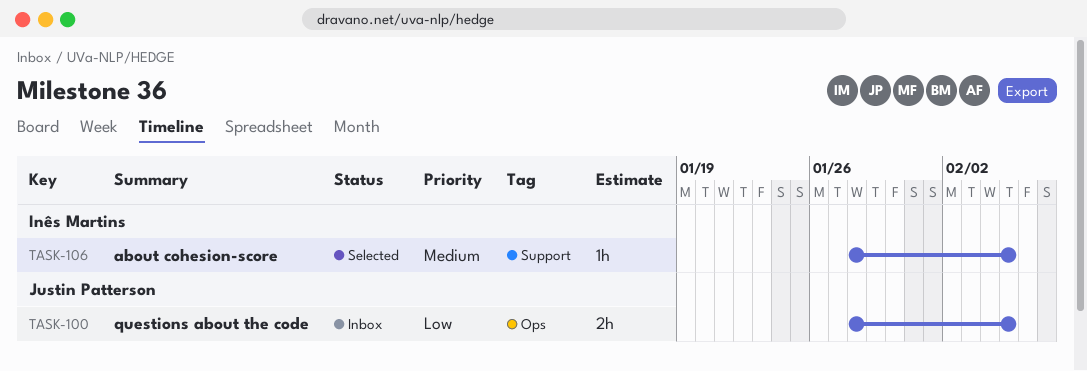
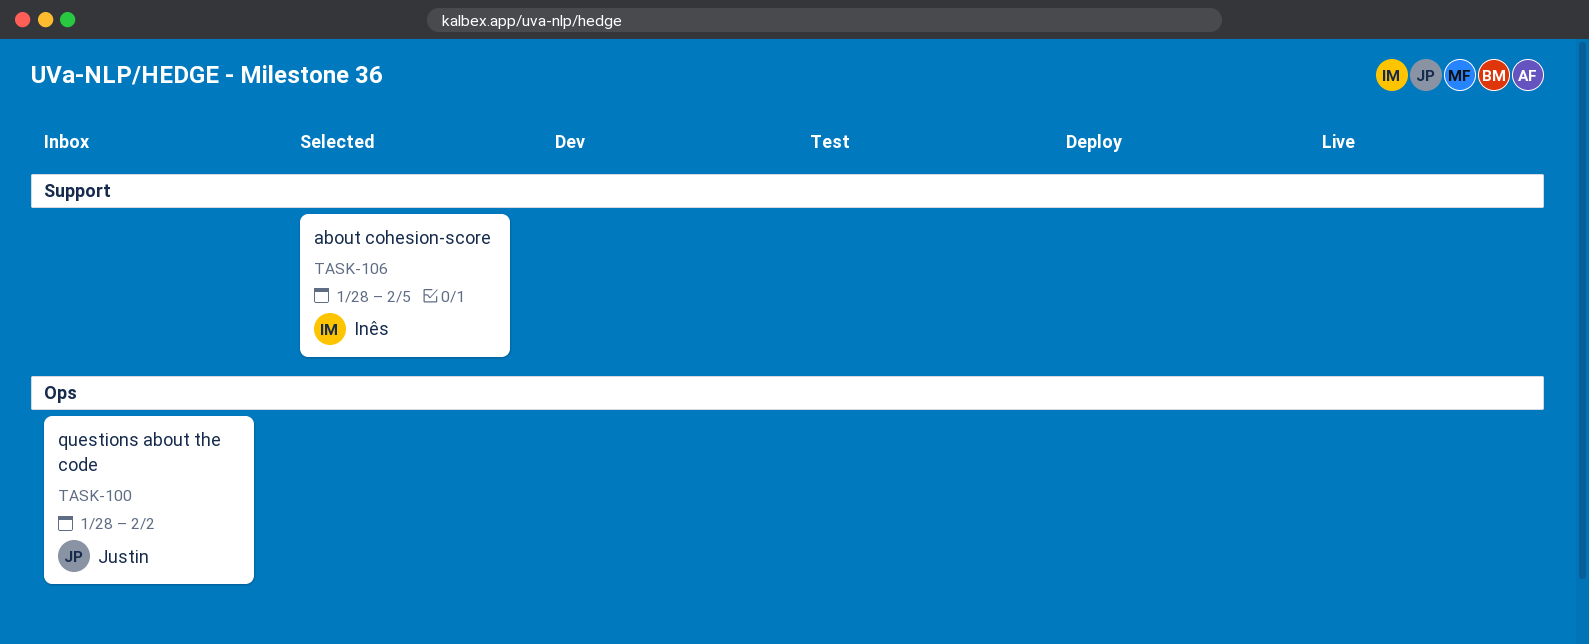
TASK-100, due: Feb 5 -> Feb 2

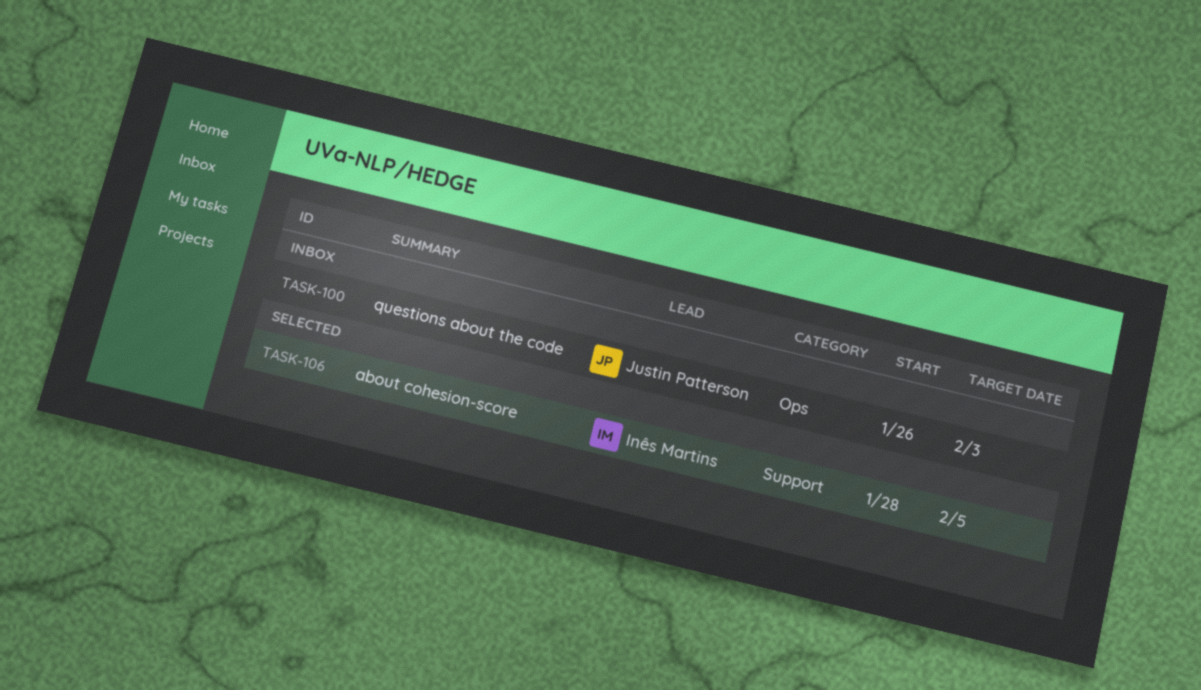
TASK-100, start: Jan 28 -> Jan 26
TASK-100, due: Feb 2 -> Feb 3

